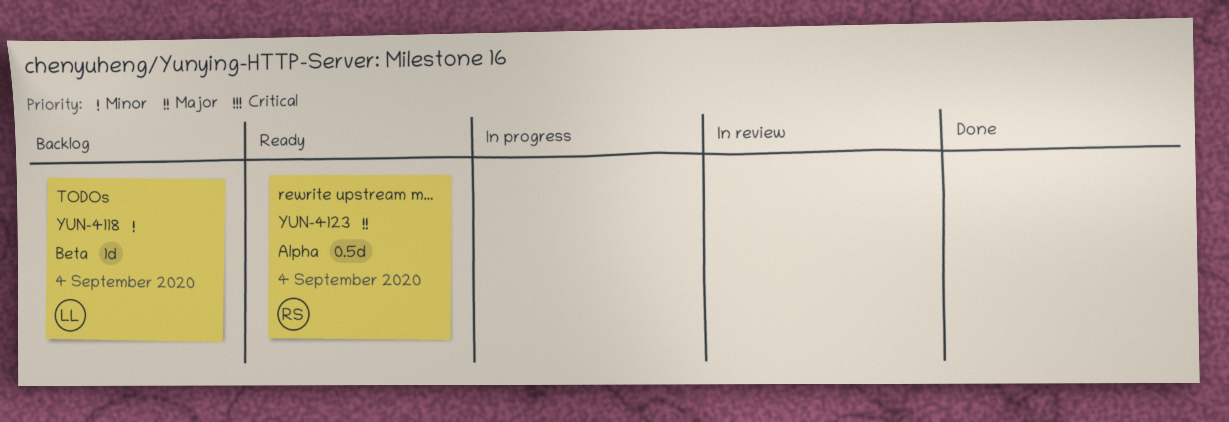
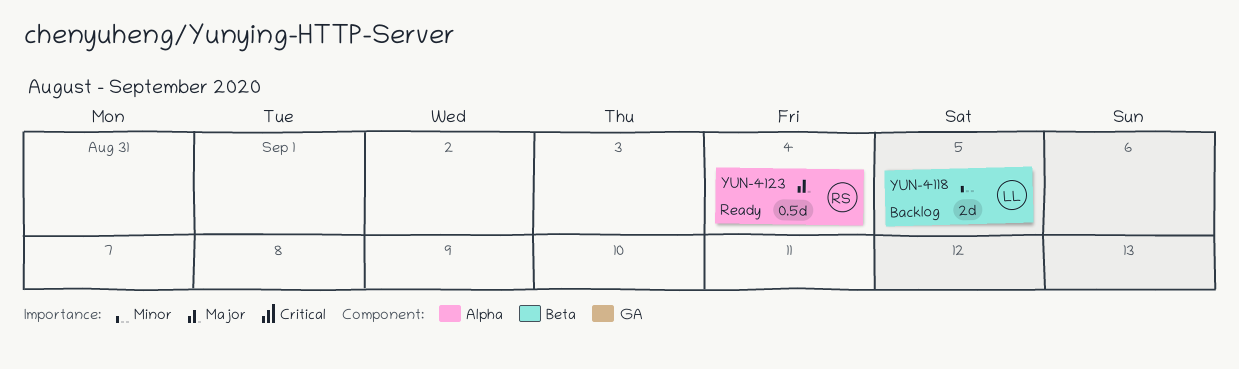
YUN-4118, estimate: 1d -> 2d
YUN-4118, due: Sep 4 -> Sep 5

